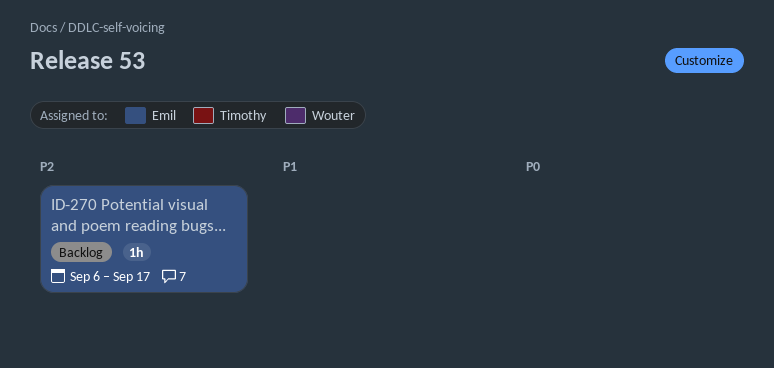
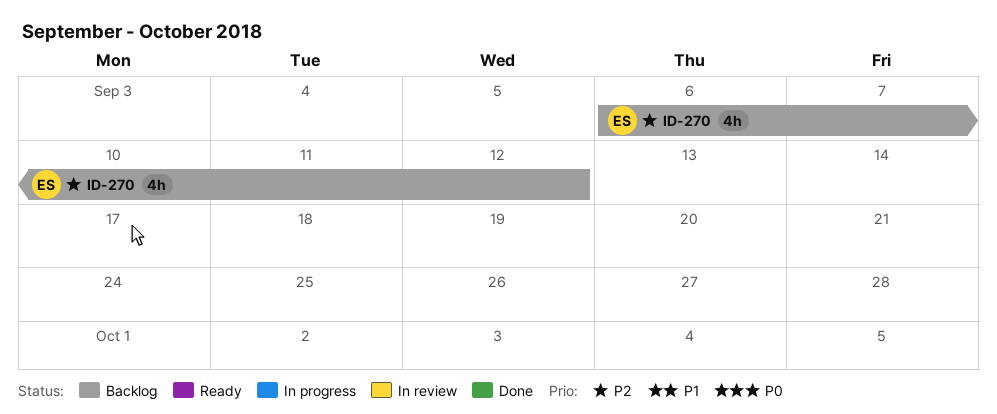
ID-270, estimate: 1h -> 4h
ID-270, due: Sep 17 -> Sep 12

